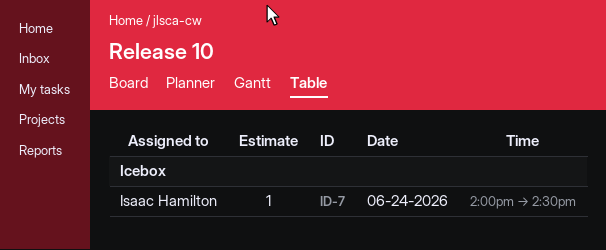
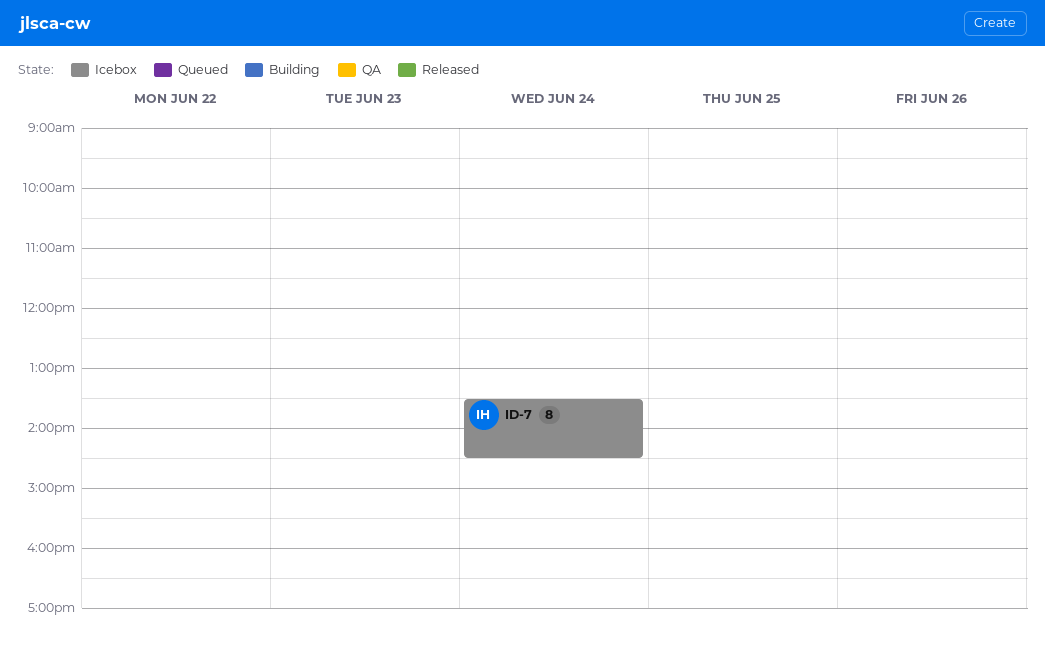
ID-7, estimate: 1 -> 8
ID-7, begins: 14:00 -> 13:30

